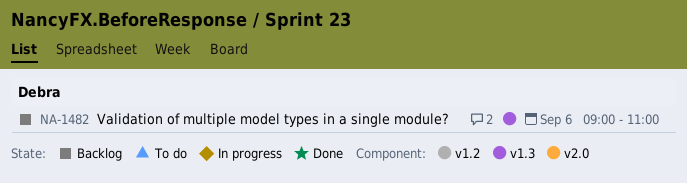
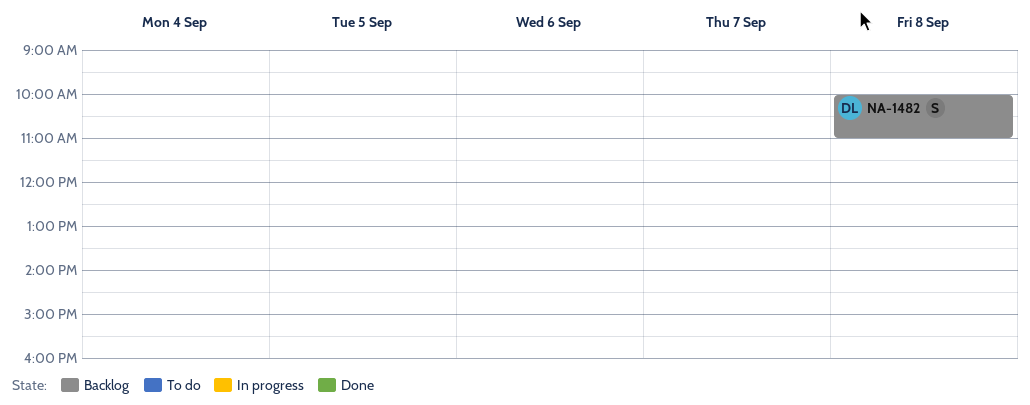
NA-1482, day: Sep 6 -> Sep 8
NA-1482, begins: 09:00 -> 10:00

